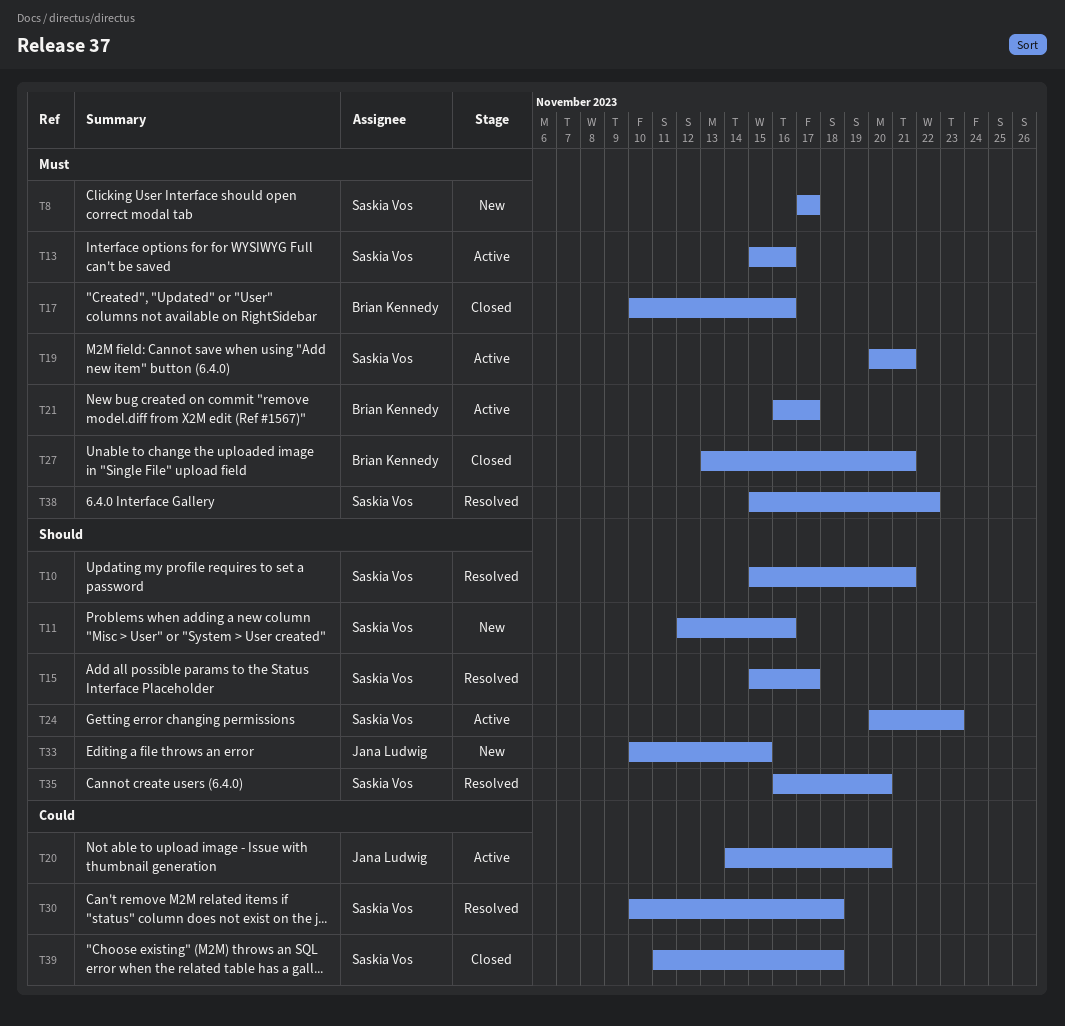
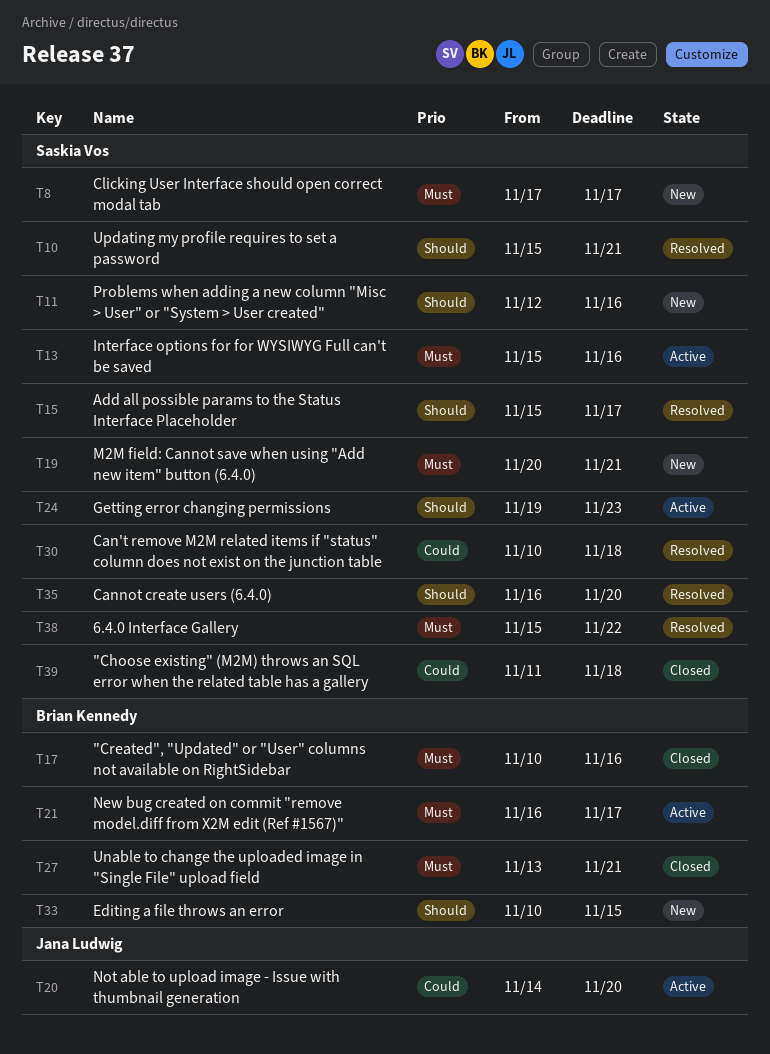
T19, status: Active -> New
T24, start: Nov 20 -> Nov 19
T33, owner: Jana Ludwig -> Brian Kennedy

